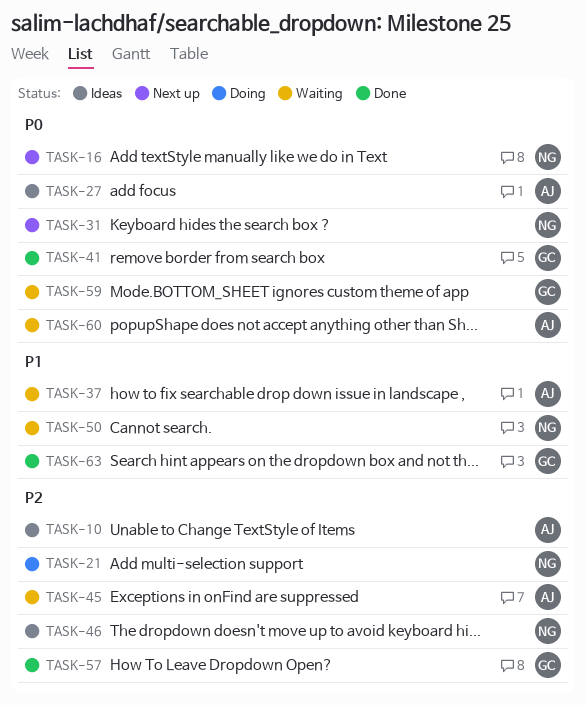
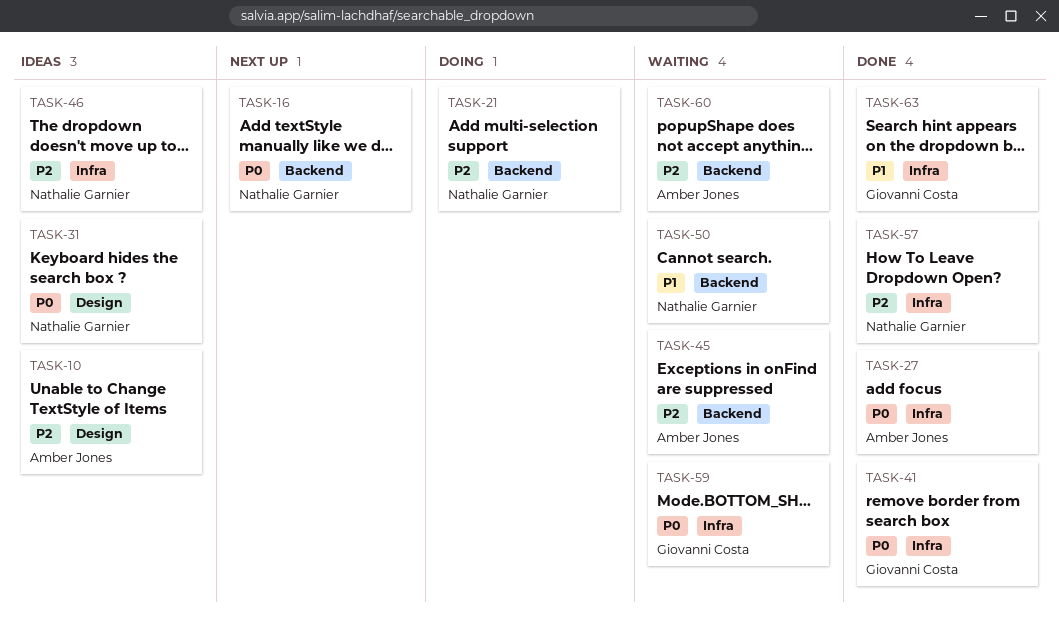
TASK-27, status: Ideas -> Done
TASK-31, status: Next up -> Ideas
TASK-37: present -> none
TASK-57, owner: Giovanni Costa -> Nathalie Garnier
TASK-60, priority: P0 -> P2

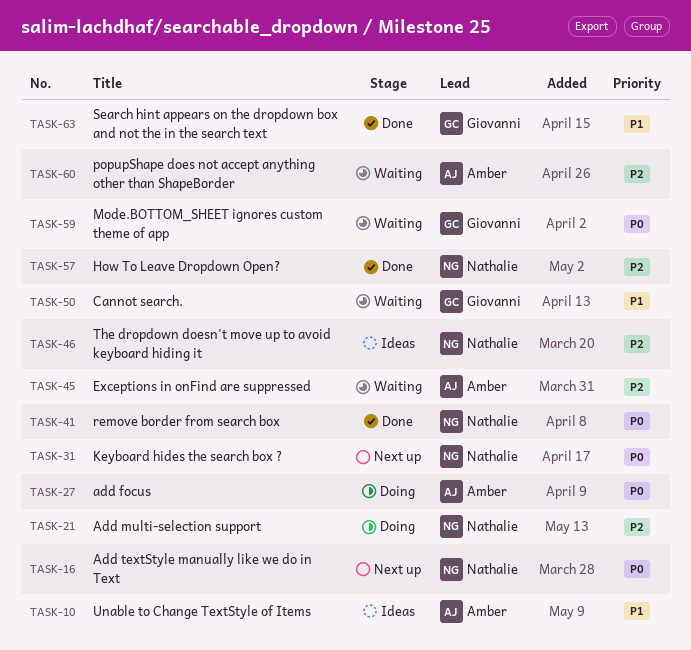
TASK-10, priority: P2 -> P1
TASK-27, status: Done -> Doing
TASK-31, status: Ideas -> Next up
TASK-41, owner: Giovanni Costa -> Nathalie Garnier
TASK-50, owner: Nathalie Garnier -> Giovanni Costa

